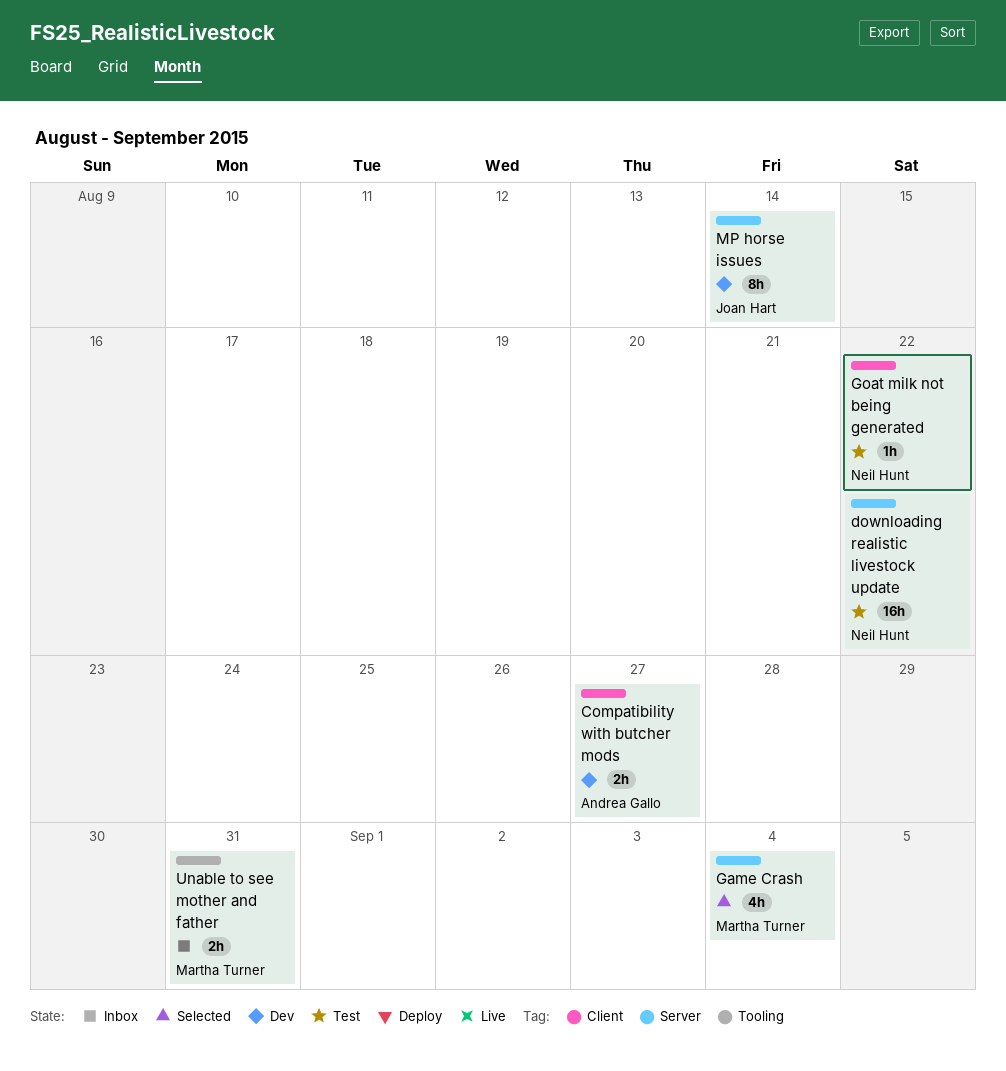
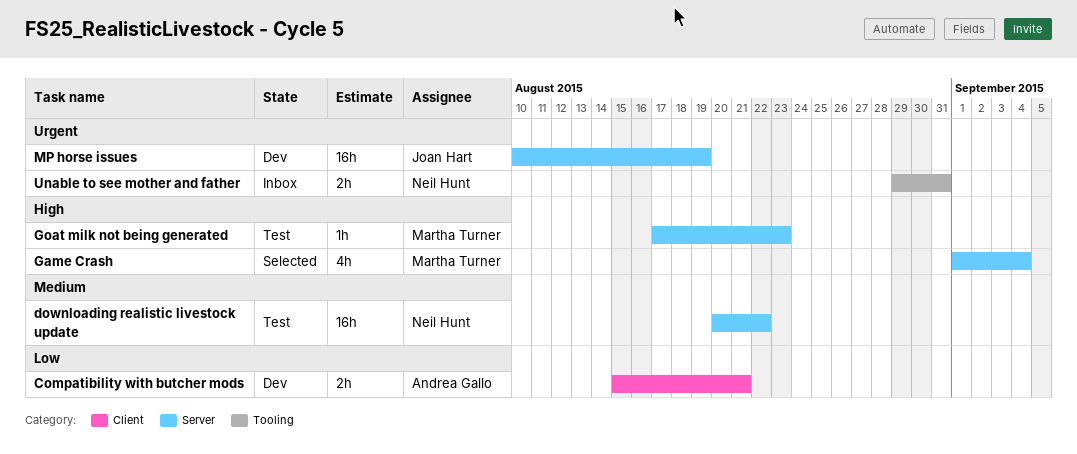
Compatibility with butcher mods, due: Aug 27 -> Aug 21
Goat milk not being generated, owner: Neil Hunt -> Martha Turner
Goat milk not being generated, label: Client -> Server
Goat milk not being generated, due: Aug 22 -> Aug 23
MP horse issues, estimate: 8h -> 16h
MP horse issues, due: Aug 14 -> Aug 19
Unable to see mother and father, owner: Martha Turner -> Neil Hunt

